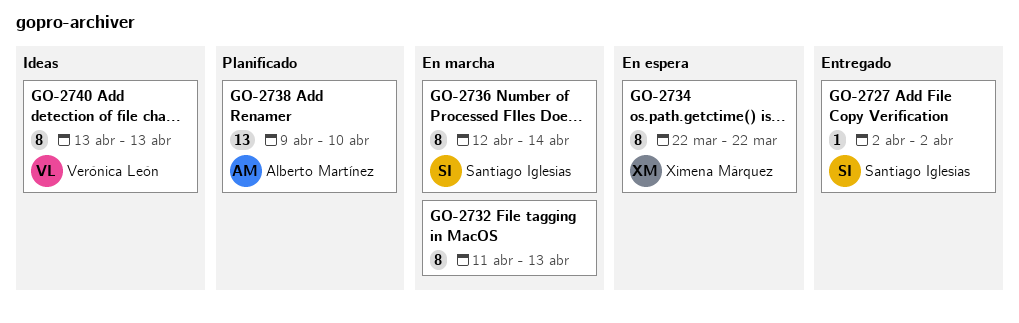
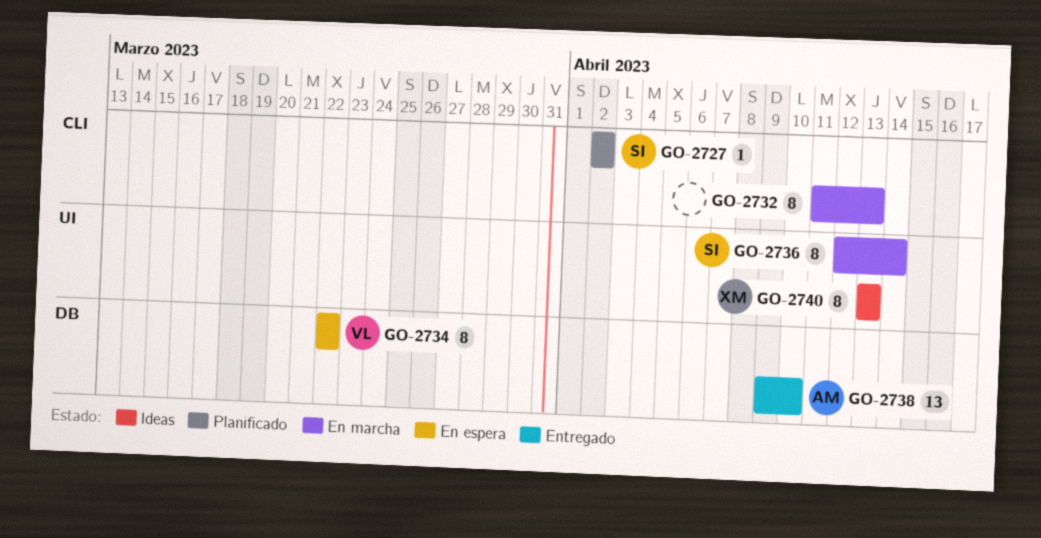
GO-2727, status: Entregado -> Planificado
GO-2734, owner: Ximena Márquez -> Verónica León
GO-2738, status: Planificado -> Entregado
GO-2740, owner: Verónica León -> Ximena Márquez

